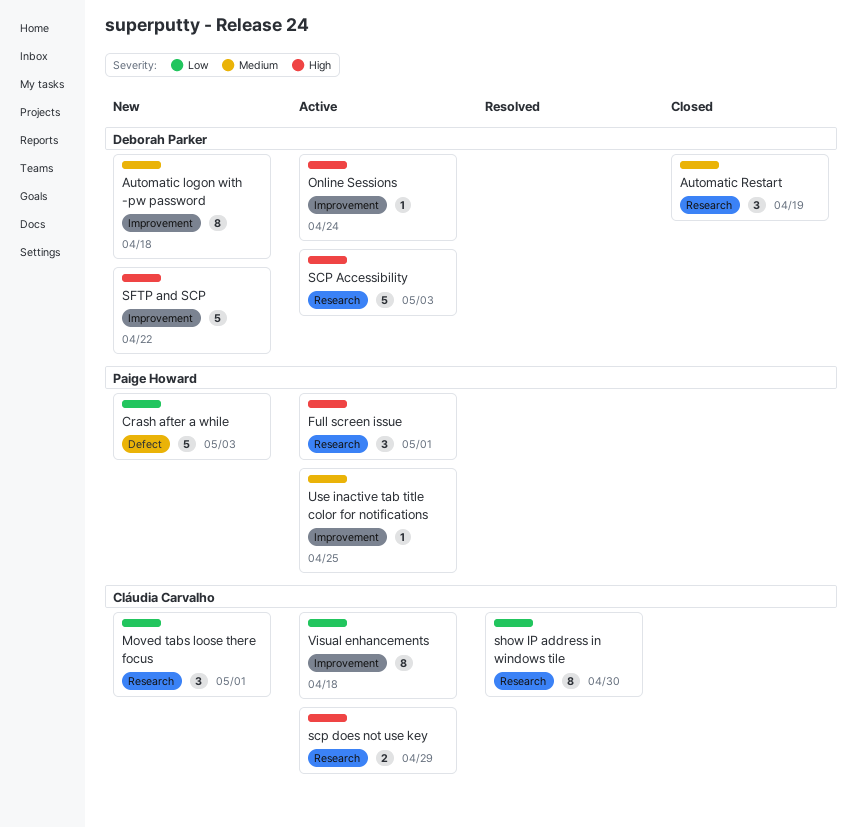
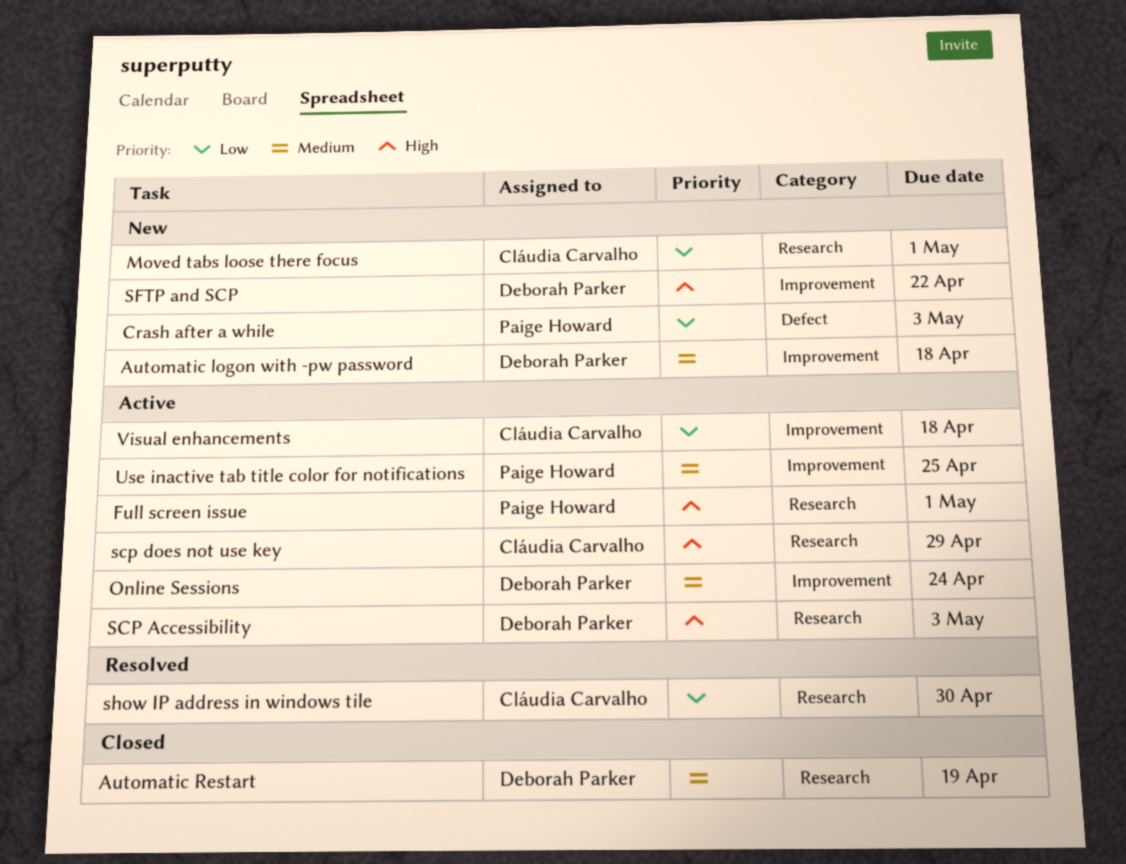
Online Sessions, priority: High -> Medium

